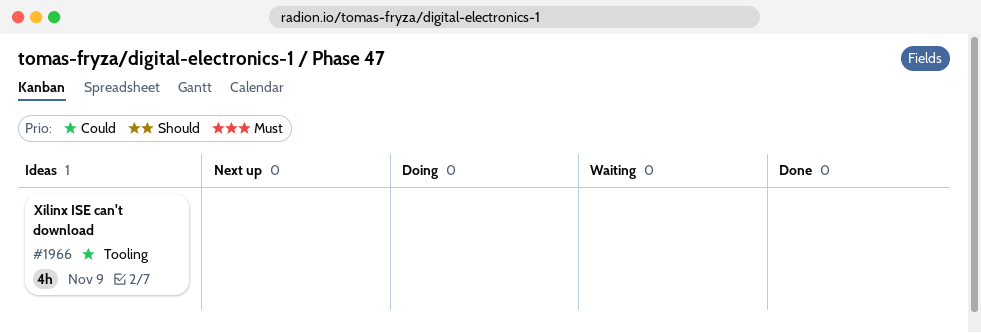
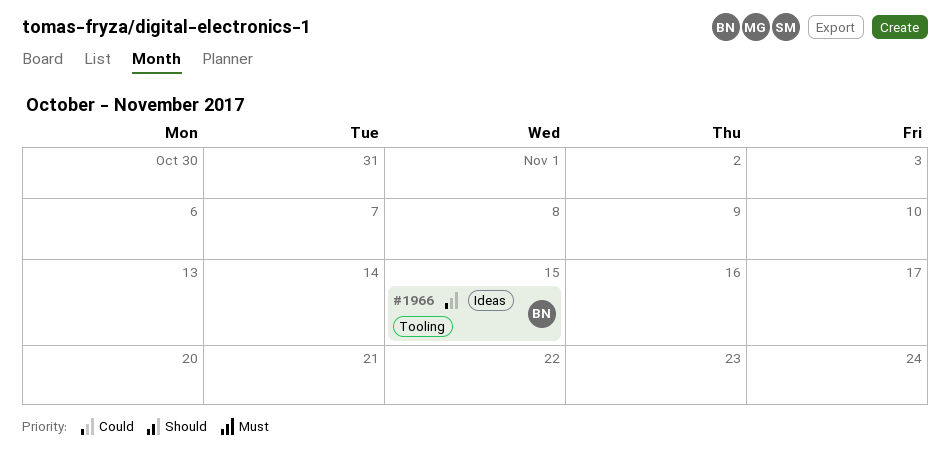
#1966, due: Nov 9 -> Nov 15

